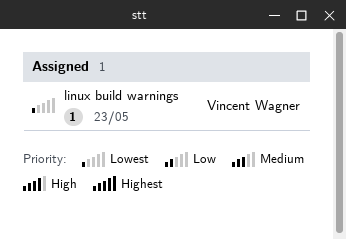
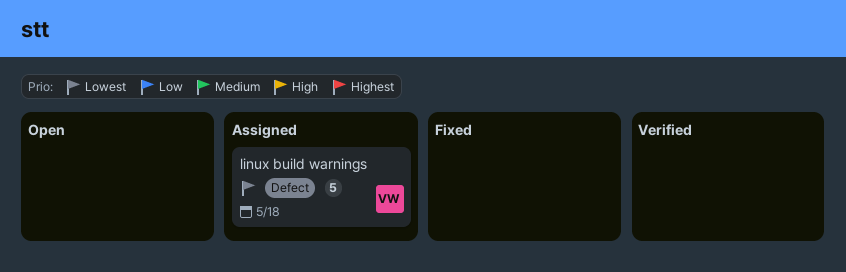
linux build warnings, estimate: 1 -> 5
linux build warnings, due: May 23 -> May 18

